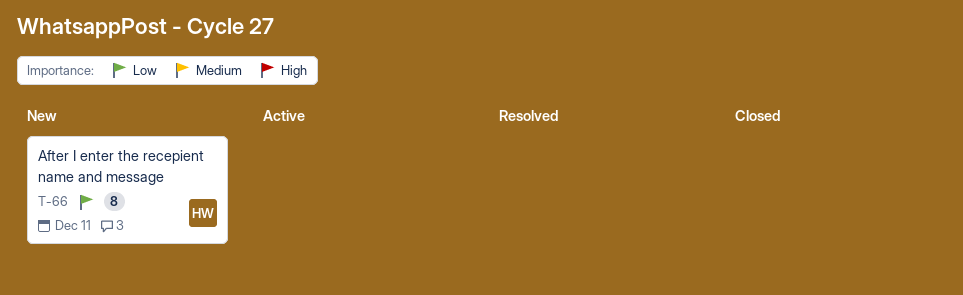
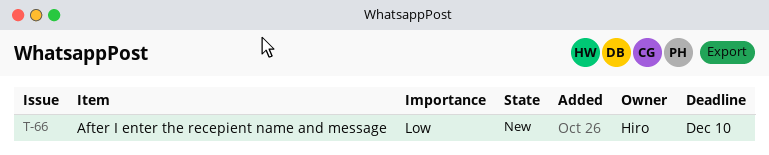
T-66, due: Dec 11 -> Dec 10

